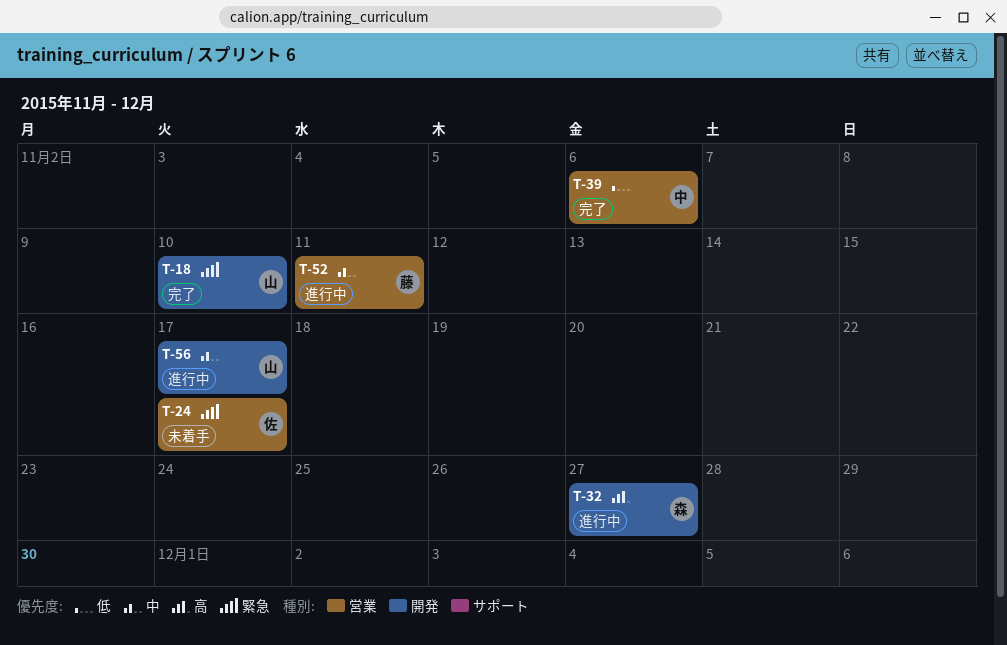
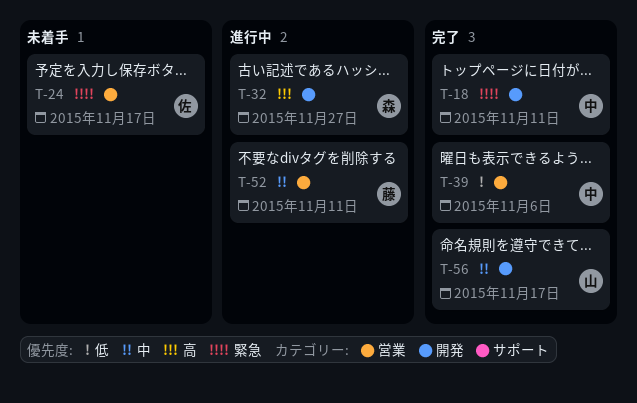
T-18, owner: 山 -> 中
T-18, due: Nov 10 -> Nov 11
T-56, status: 進行中 -> 完了

